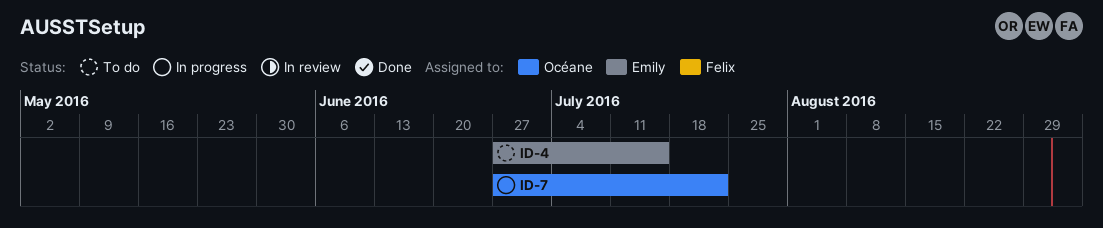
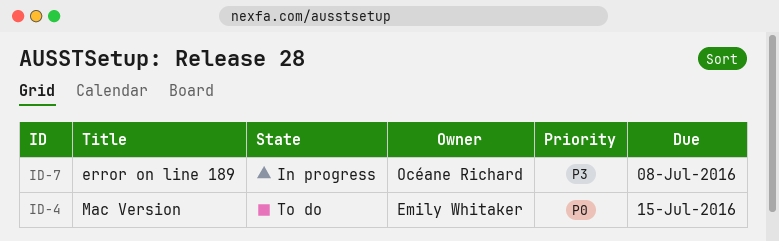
ID-7, due: Jul 22 -> Jul 8

